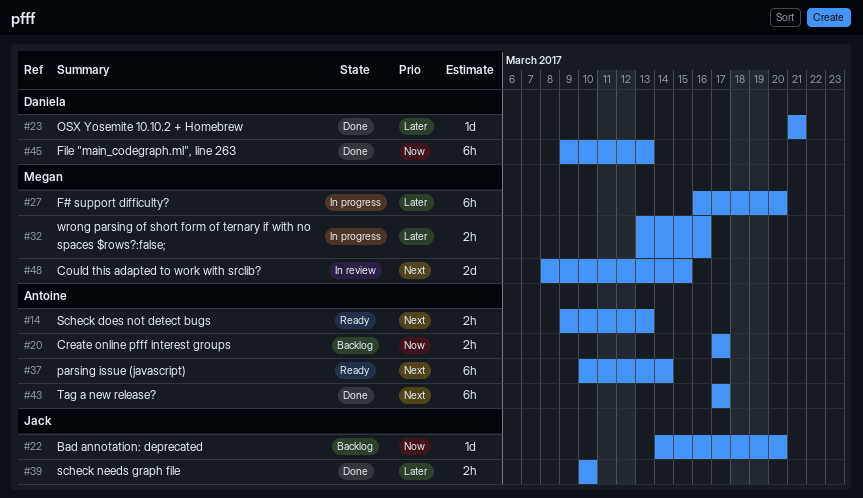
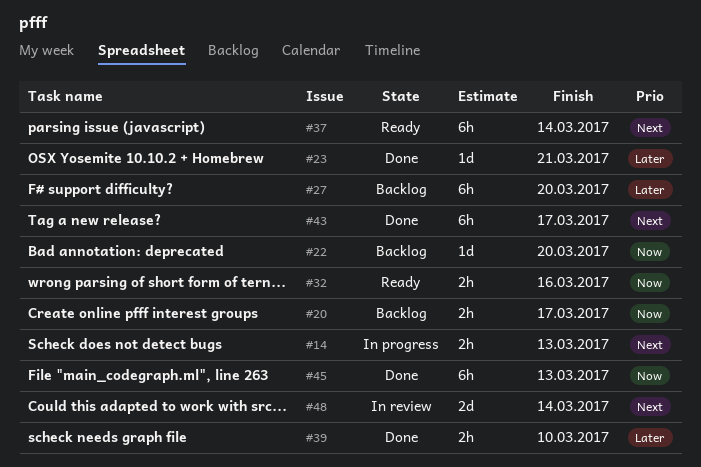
#14, status: Ready -> In progress
#27, status: In progress -> Backlog
#32, status: In progress -> Ready
#32, priority: Later -> Now
#48, due: Mar 15 -> Mar 14

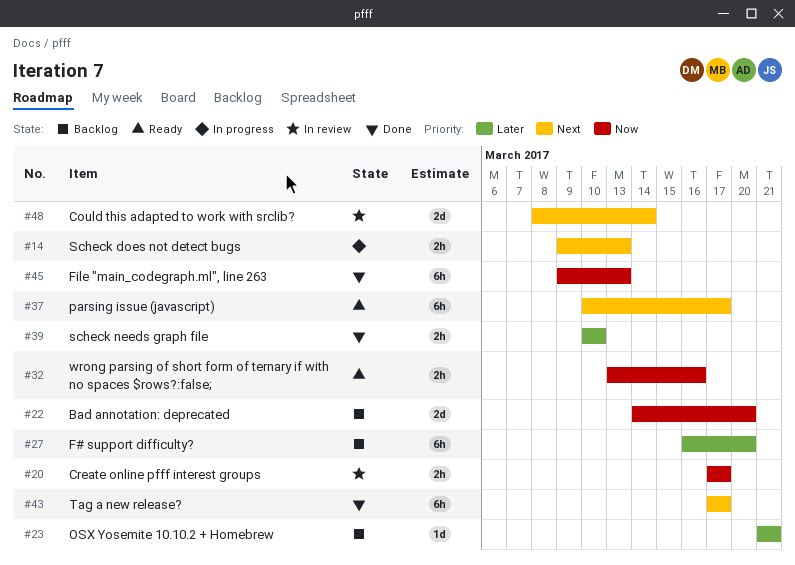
#20, status: Backlog -> In review
#22, estimate: 1d -> 2d
#23, status: Done -> Backlog
#37, due: Mar 14 -> Mar 17

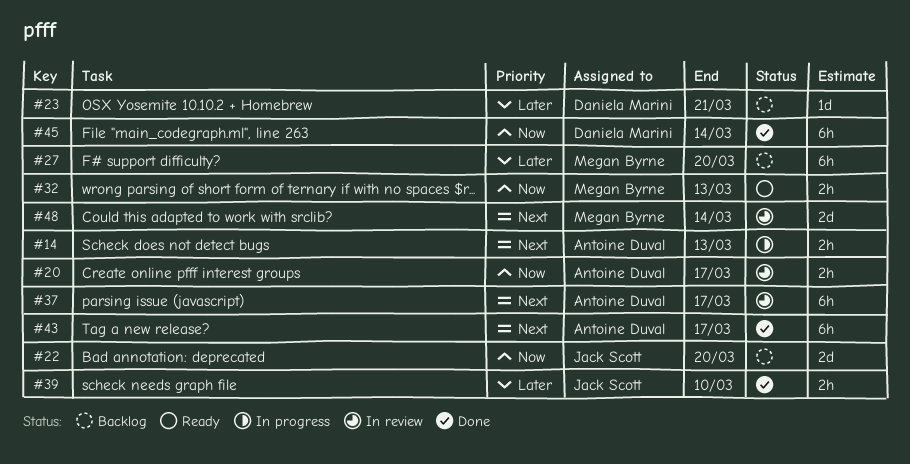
#32, due: Mar 16 -> Mar 13
#37, status: Ready -> In review
#45, due: Mar 13 -> Mar 14

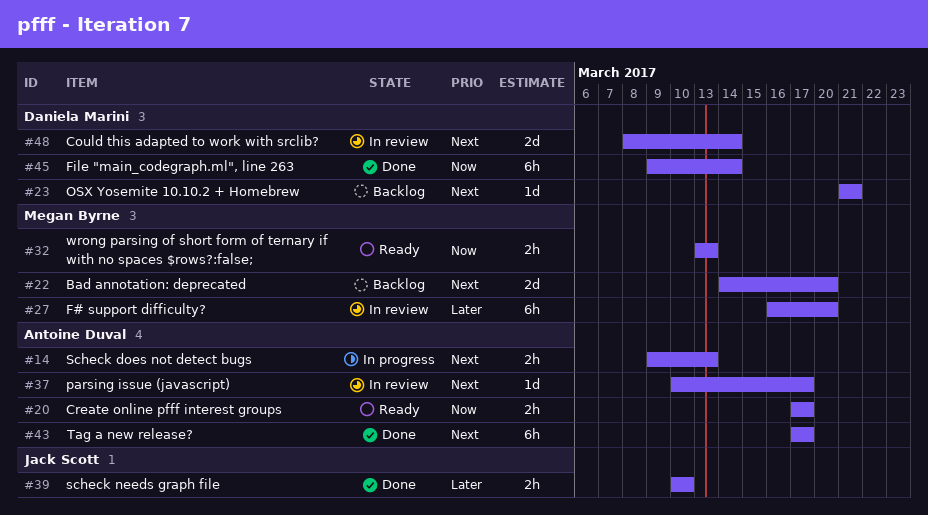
#20, status: In review -> Ready
#22, owner: Jack Scott -> Megan Byrne
#22, priority: Now -> Next
#23, priority: Later -> Next
#27, status: Backlog -> In review
#37, estimate: 6h -> 1d
#48, owner: Megan Byrne -> Daniela Marini

